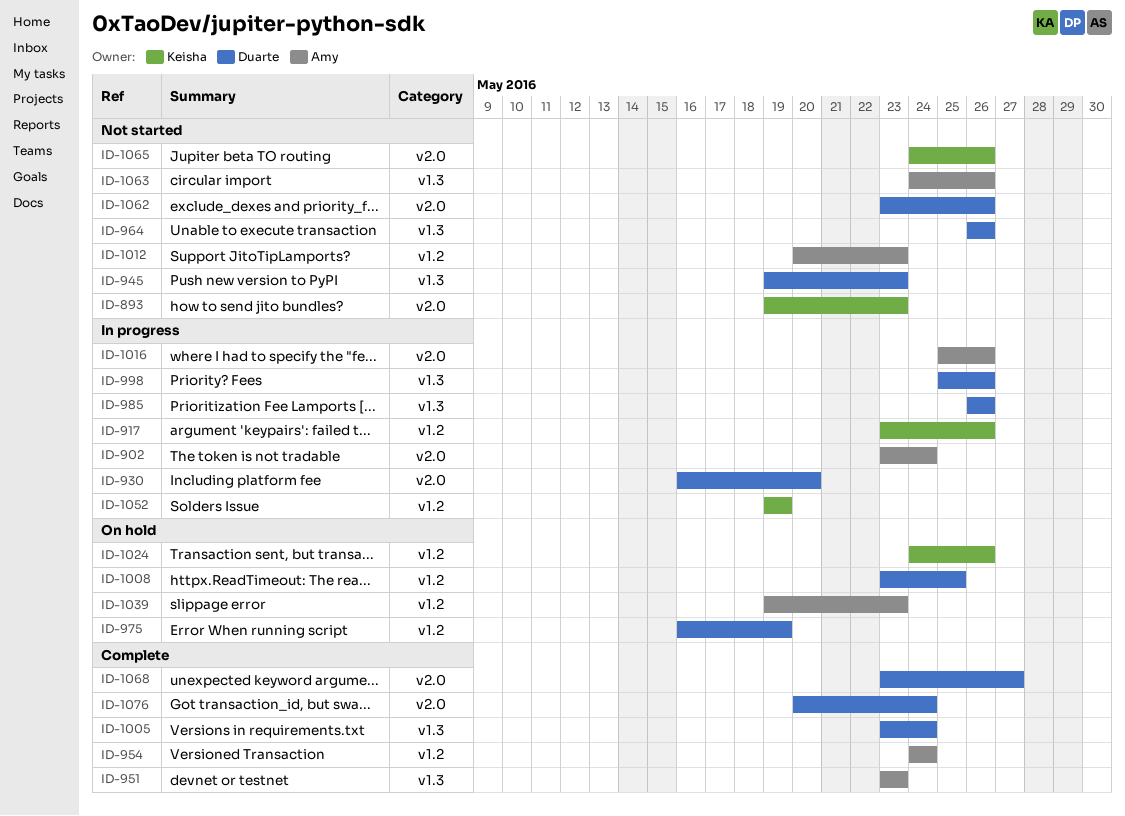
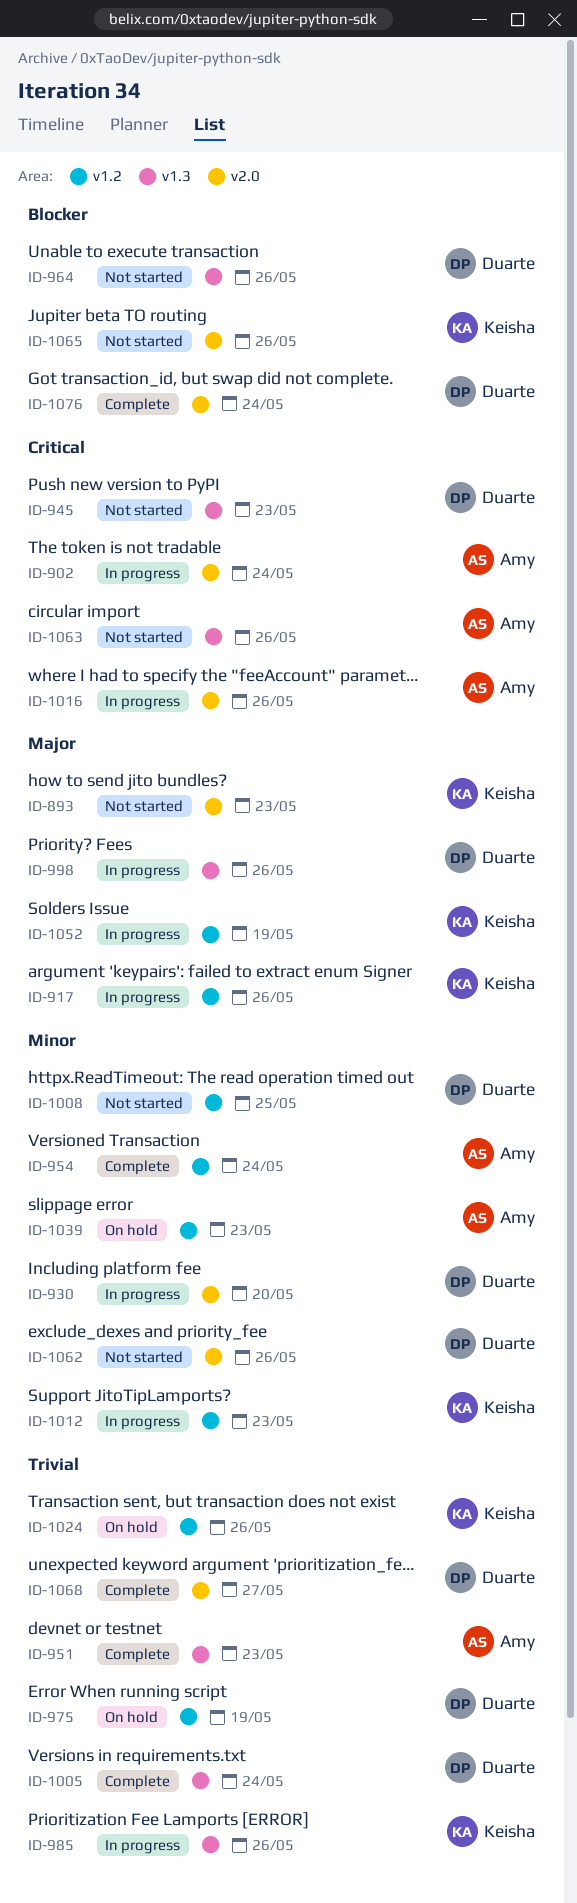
ID-985, owner: Duarte -> Keisha
ID-1008, status: On hold -> Not started
ID-1012, status: Not started -> In progress
ID-1012, owner: Amy -> Keisha

